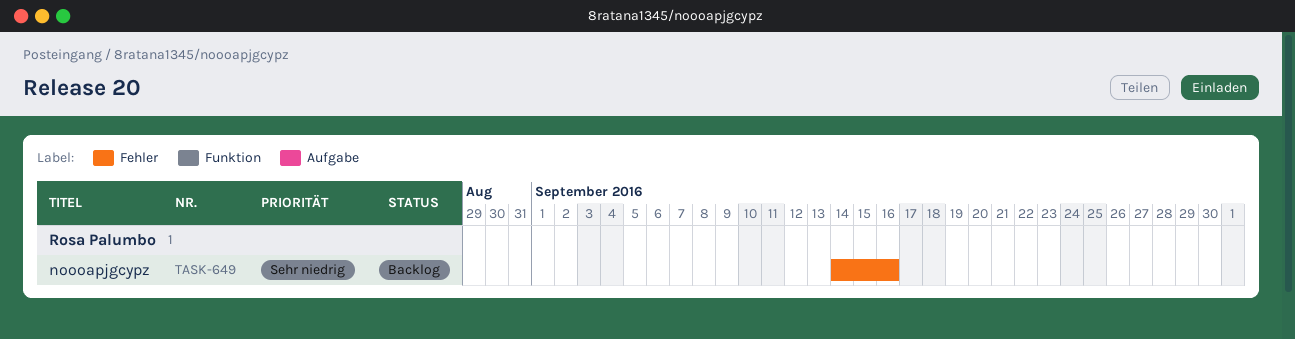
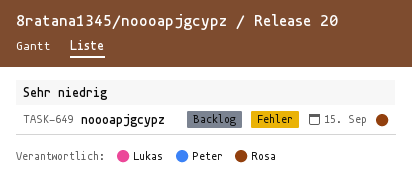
TASK-649, due: Sep 16 -> Sep 15

